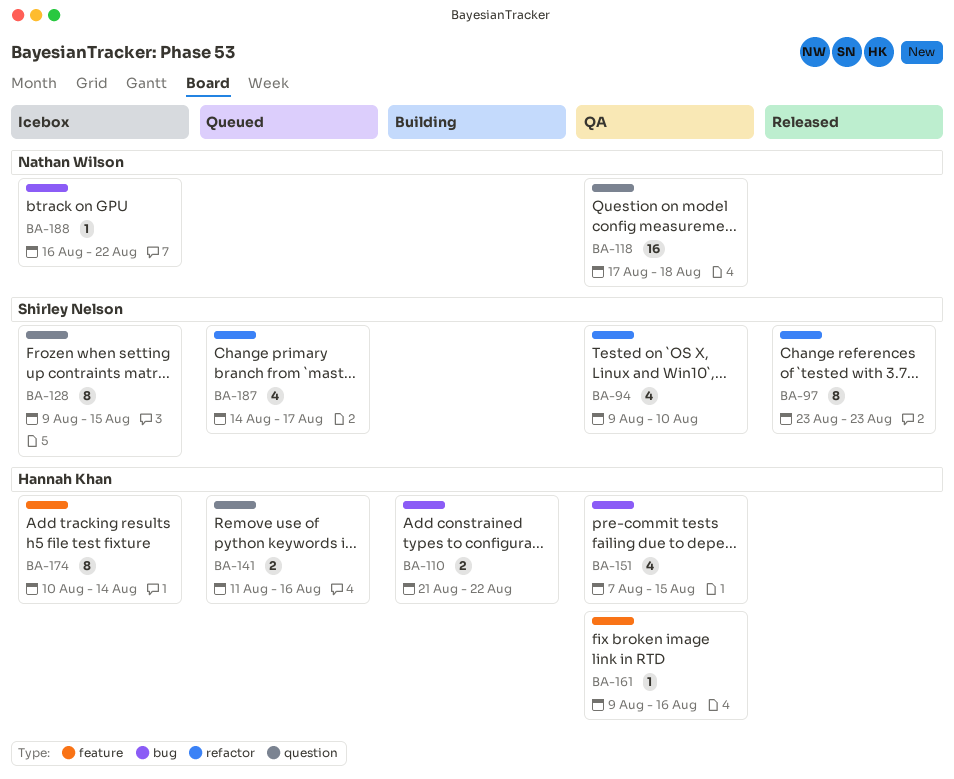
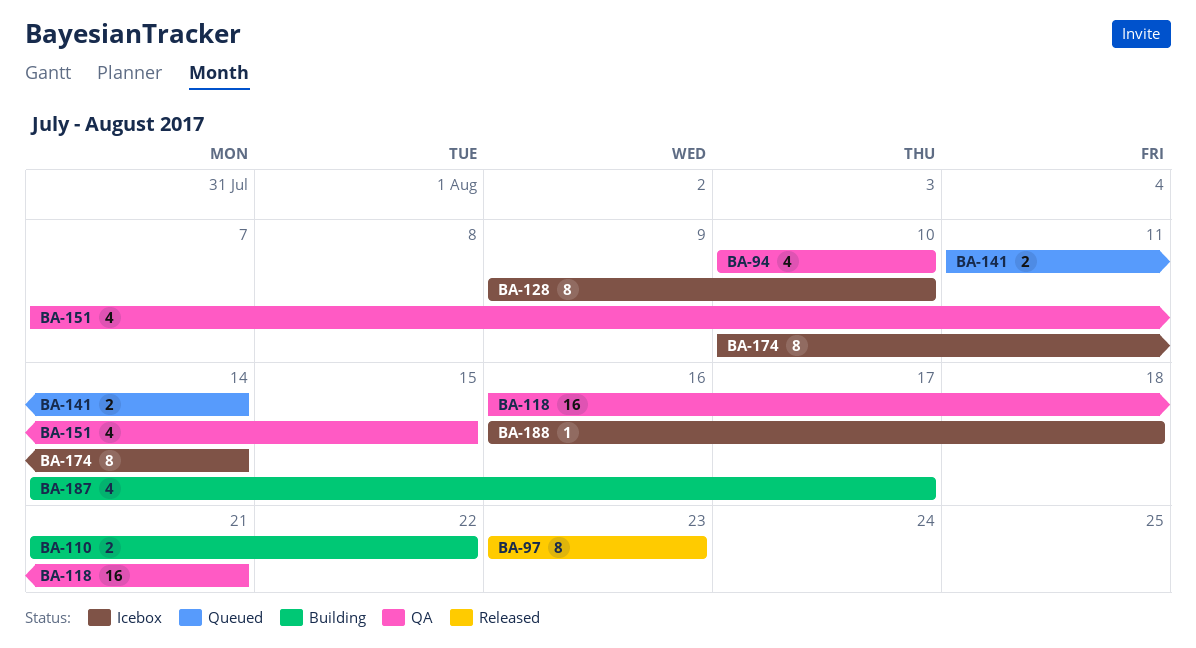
BA-94, start: Aug 9 -> Aug 10
BA-118, start: Aug 17 -> Aug 16
BA-118, due: Aug 18 -> Aug 21
BA-128, due: Aug 15 -> Aug 10
BA-141, due: Aug 16 -> Aug 14
BA-161: present -> none
BA-187, status: Queued -> Building
BA-188, due: Aug 22 -> Aug 18

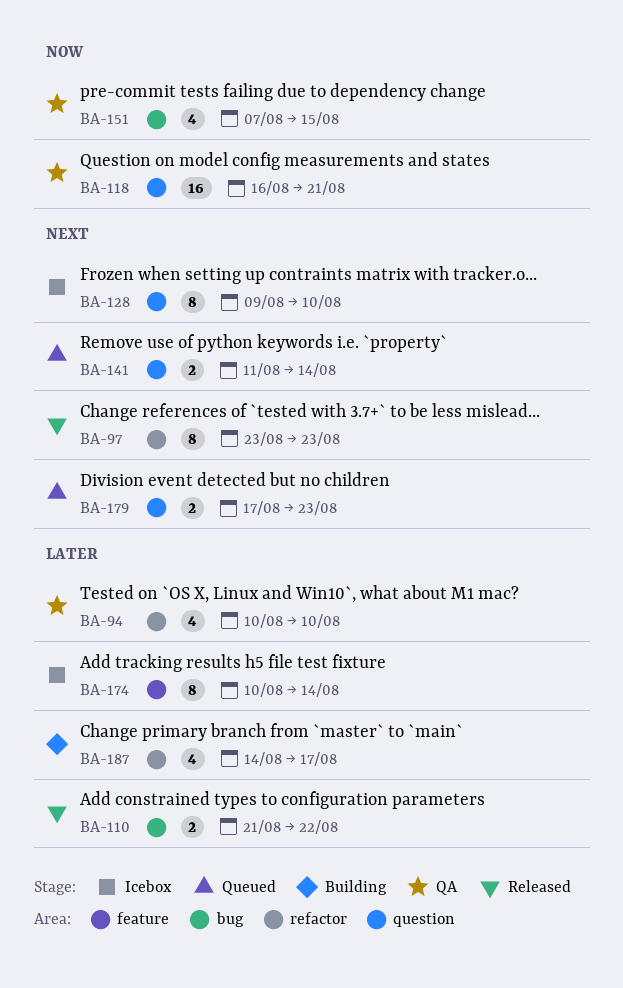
BA-110, status: Building -> Released
BA-179: none -> present
BA-188: present -> none

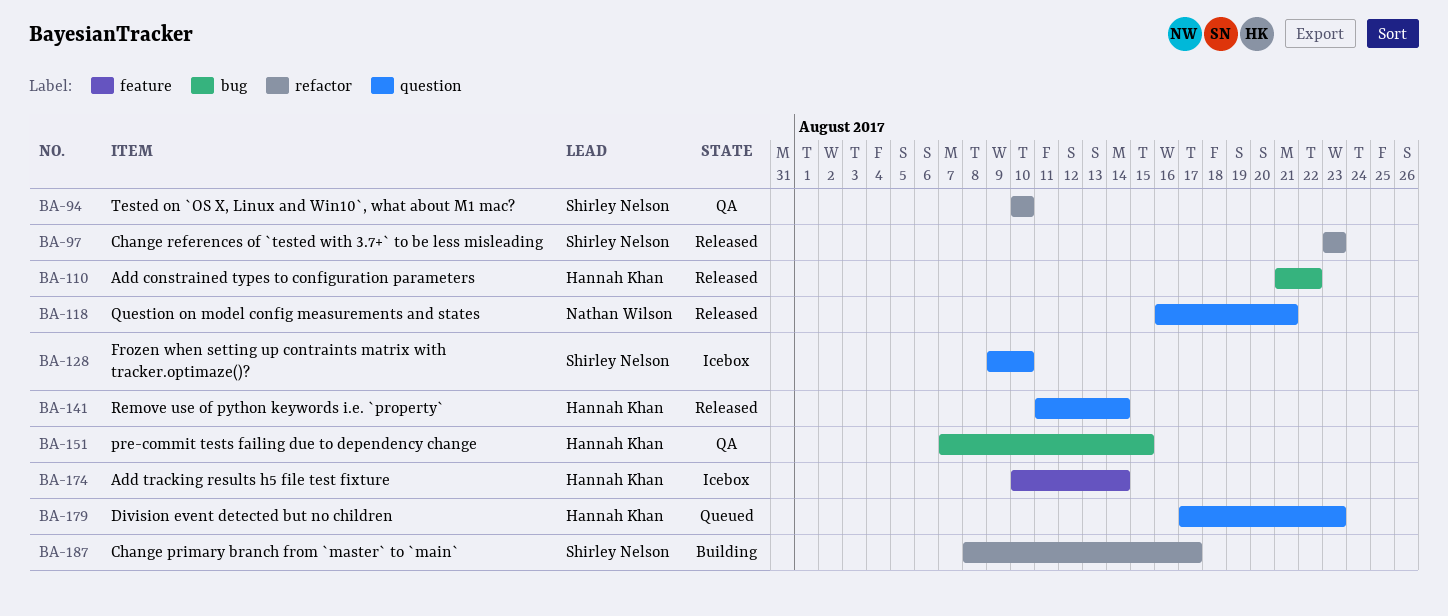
BA-118, status: QA -> Released
BA-141, status: Queued -> Released
BA-187, start: Aug 14 -> Aug 8

